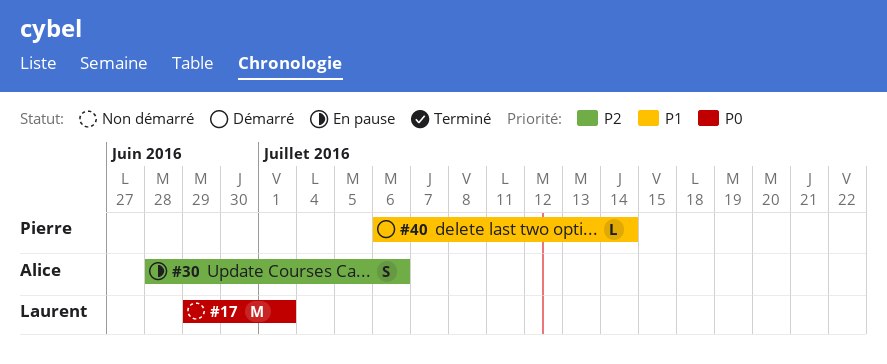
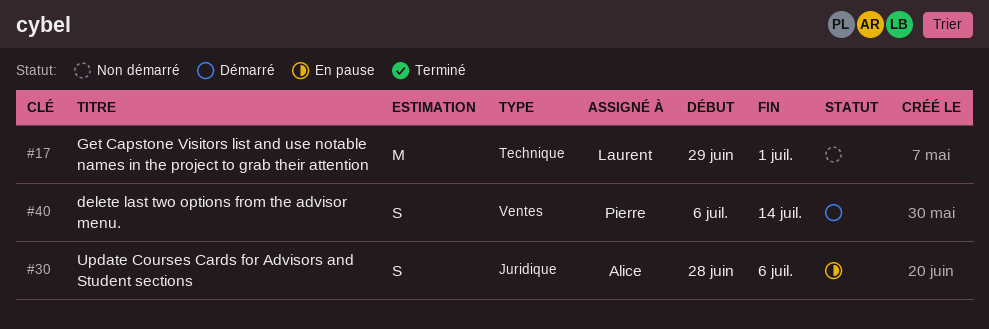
#40, estimate: L -> S

